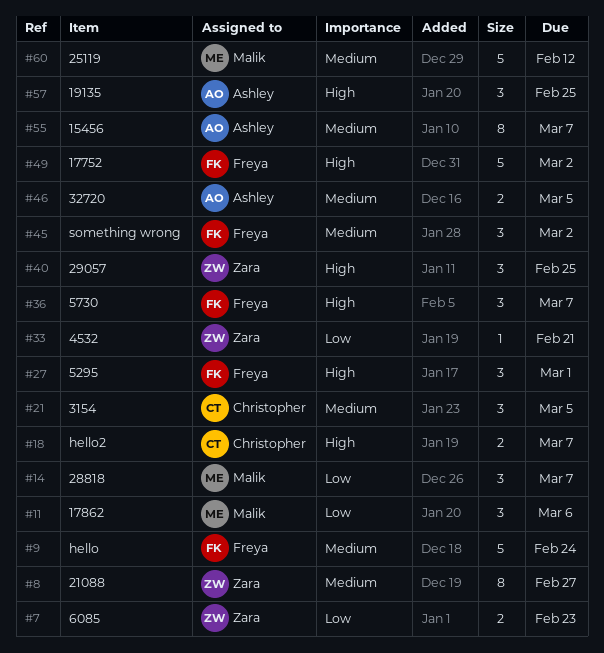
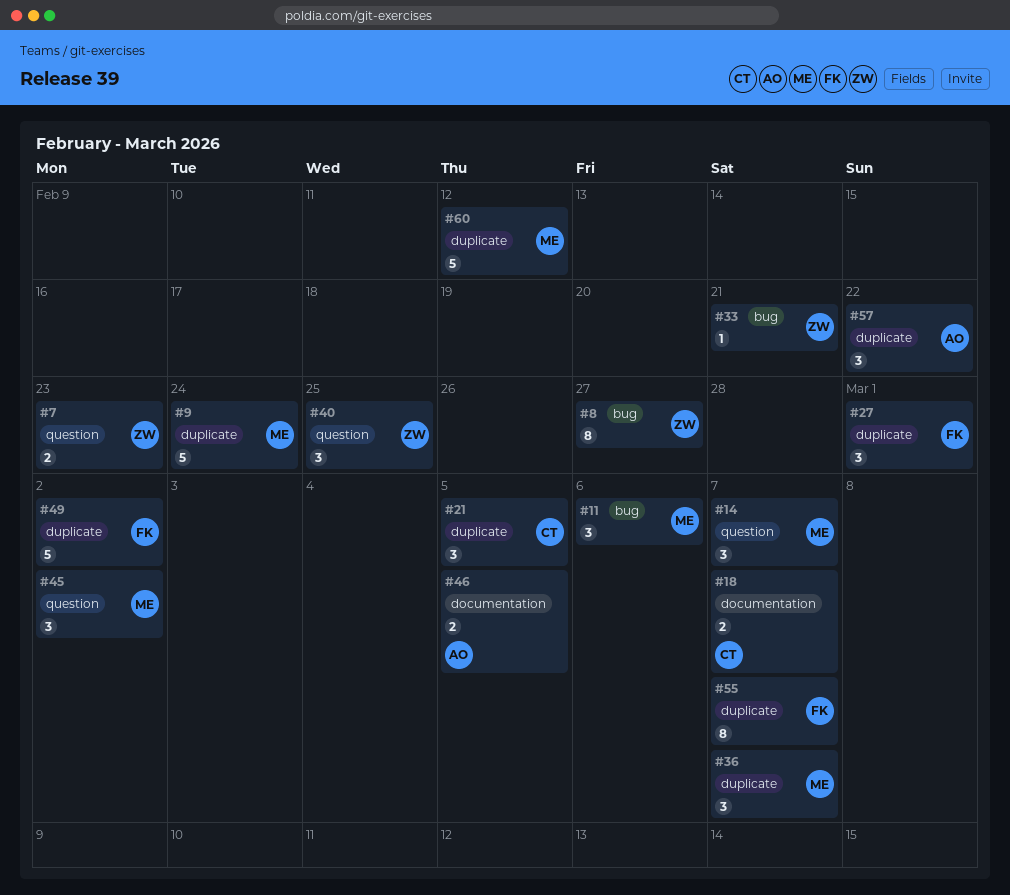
#9, owner: Freya -> Malik
#36, owner: Freya -> Malik
#45, owner: Freya -> Malik
#55, owner: Ashley -> Freya
#57, due: Feb 25 -> Feb 22

